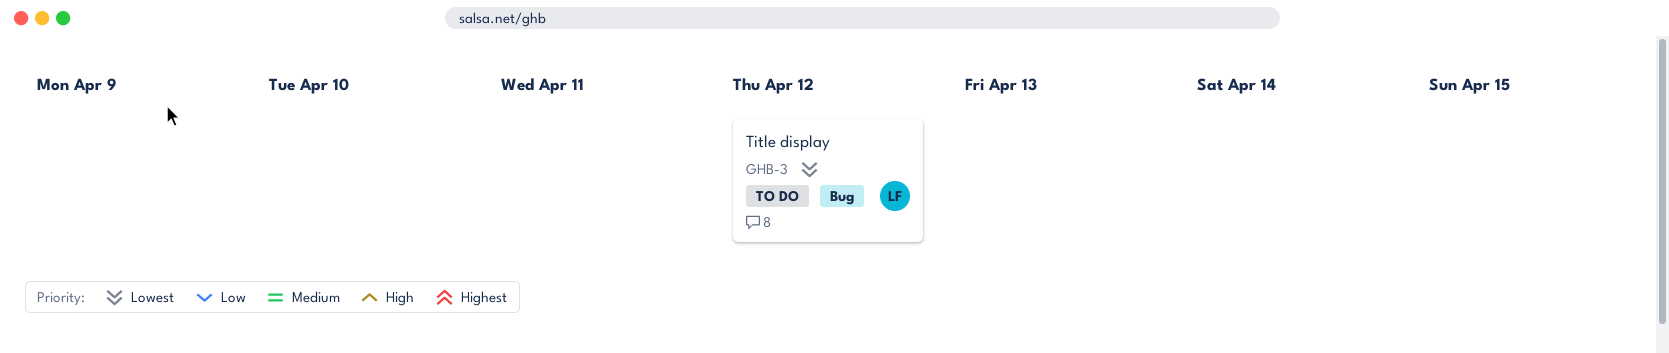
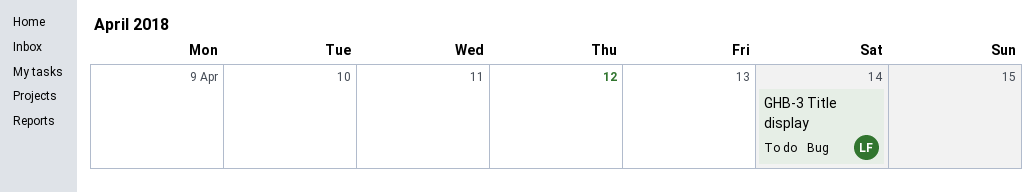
GHB-3, due: Apr 12 -> Apr 14

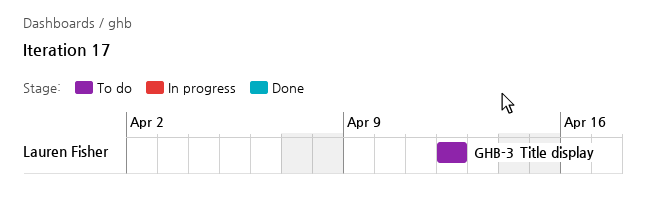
GHB-3, due: Apr 14 -> Apr 12

